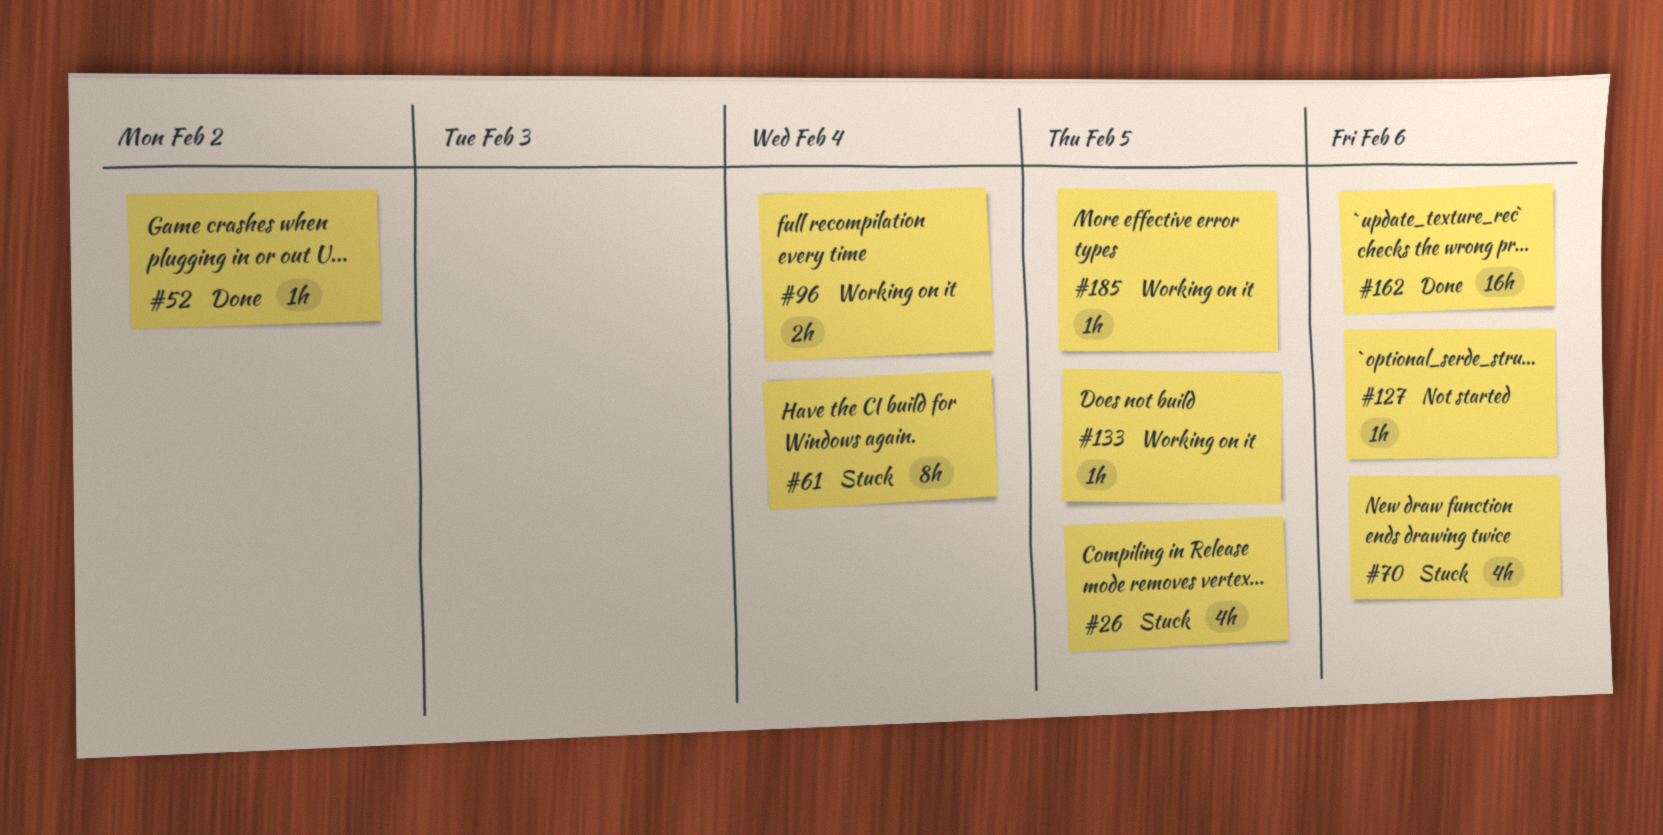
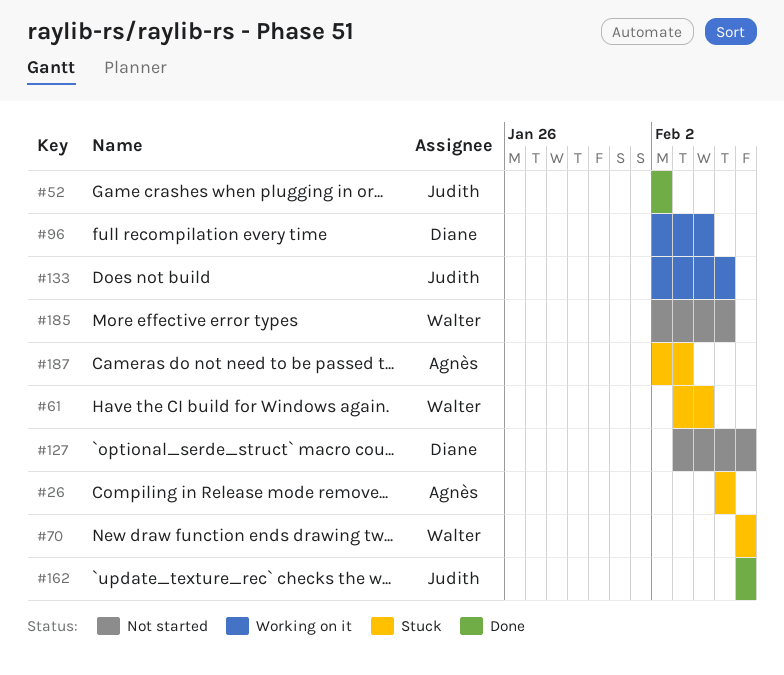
#185, status: Working on it -> Not started
#187: none -> present

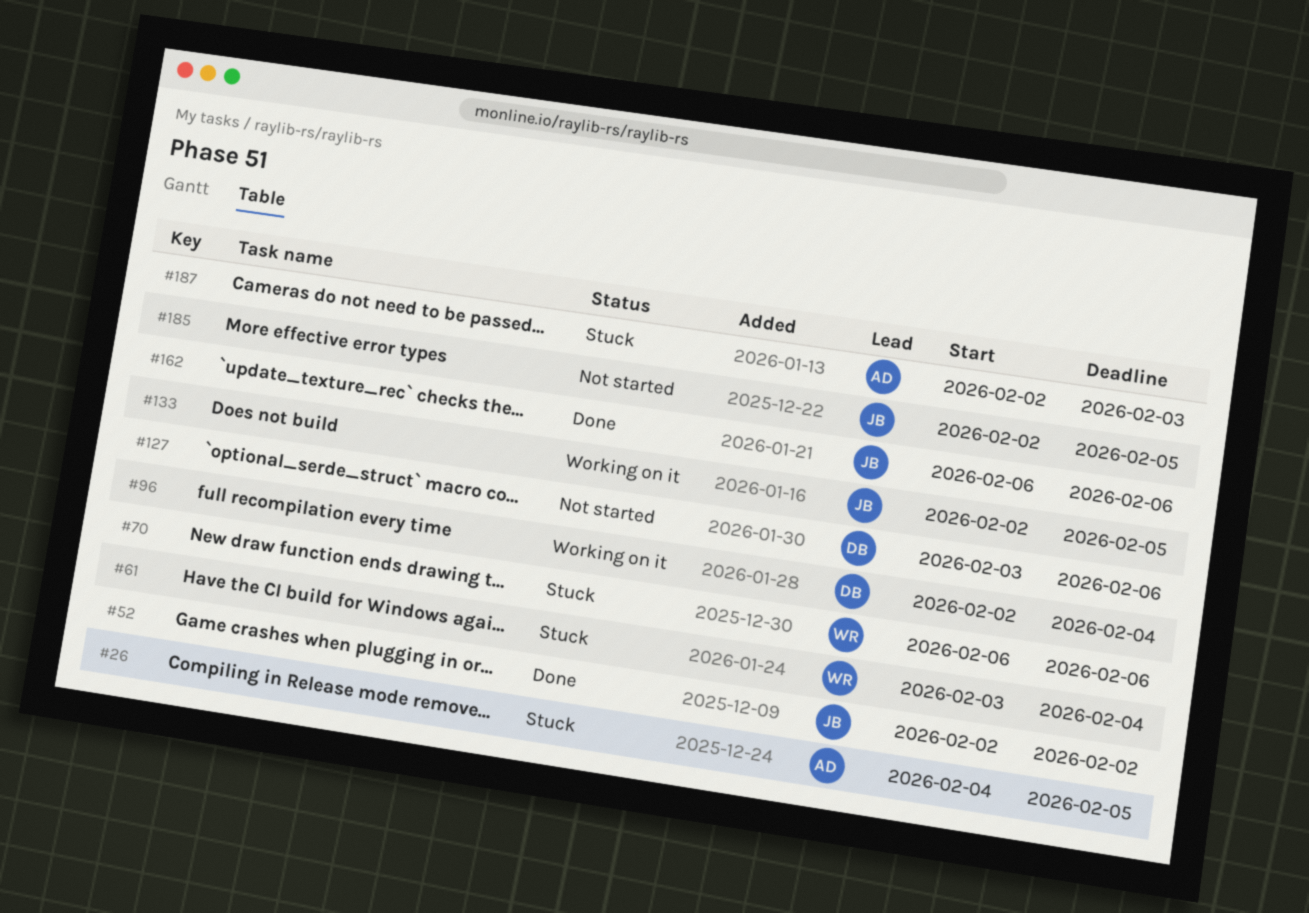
#26, start: Feb 5 -> Feb 4
#185, owner: Walter -> Judith

